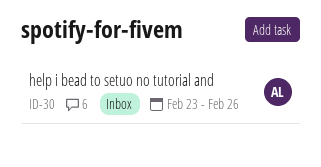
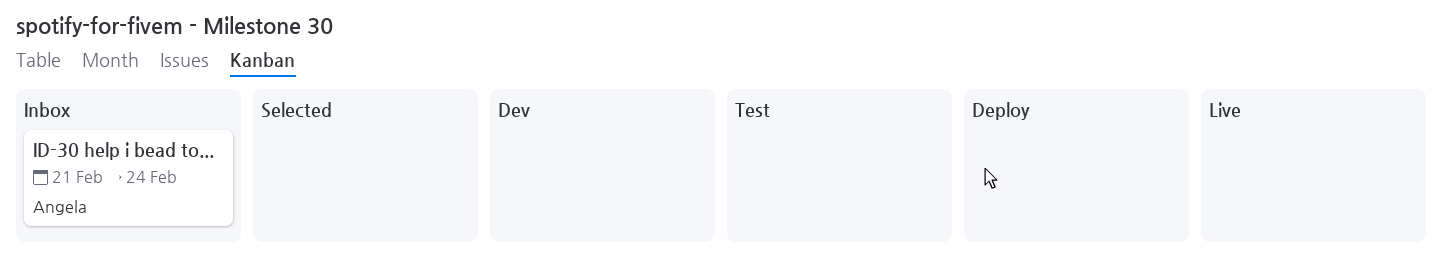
ID-30, start: Feb 23 -> Feb 21
ID-30, due: Feb 26 -> Feb 24

